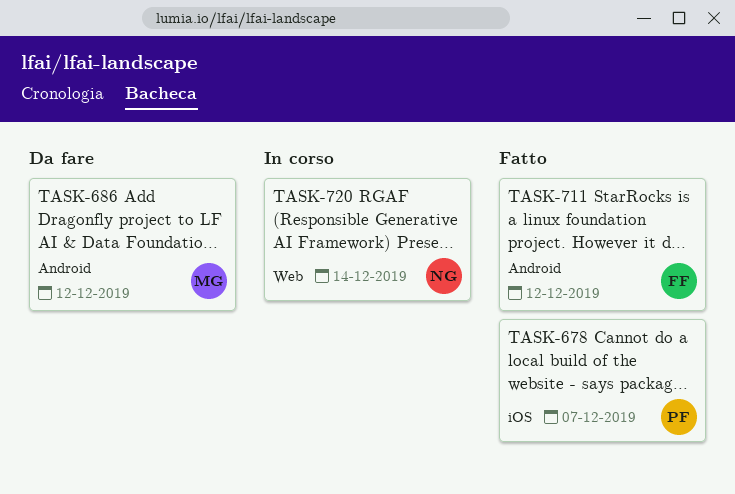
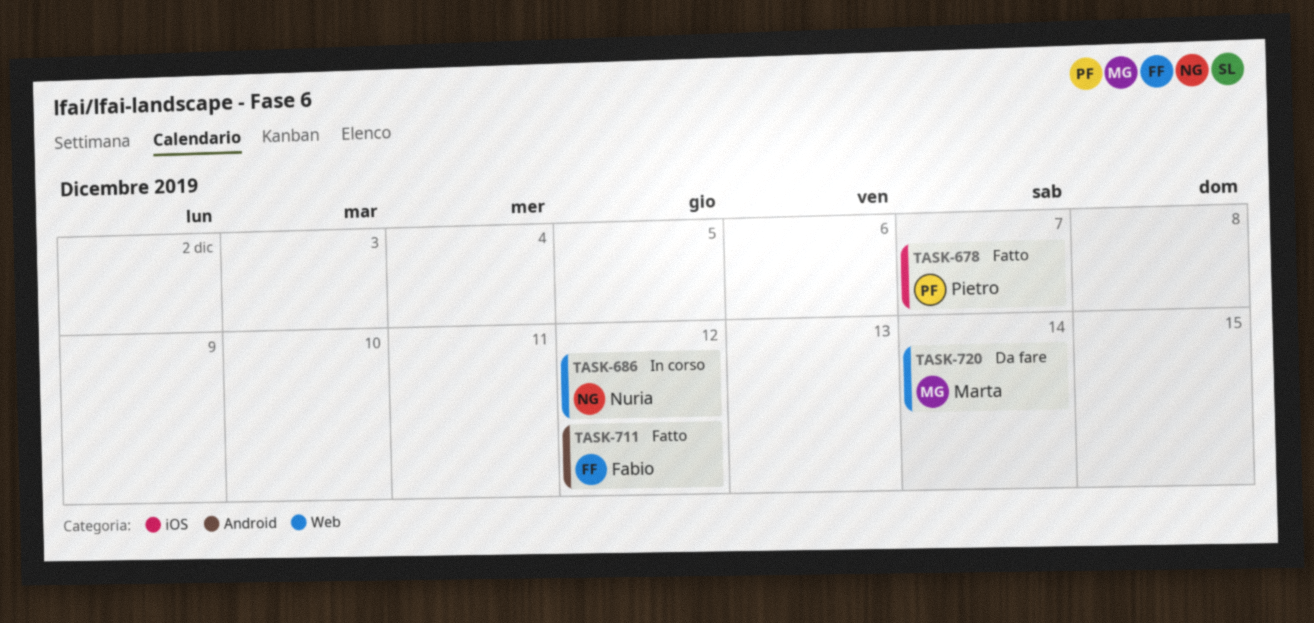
TASK-686, status: Da fare -> In corso
TASK-686, owner: Marta -> Nuria
TASK-686, label: Android -> Web
TASK-720, status: In corso -> Da fare
TASK-720, owner: Nuria -> Marta

